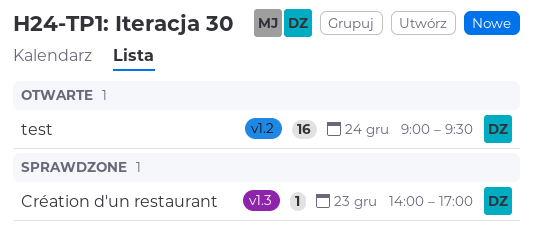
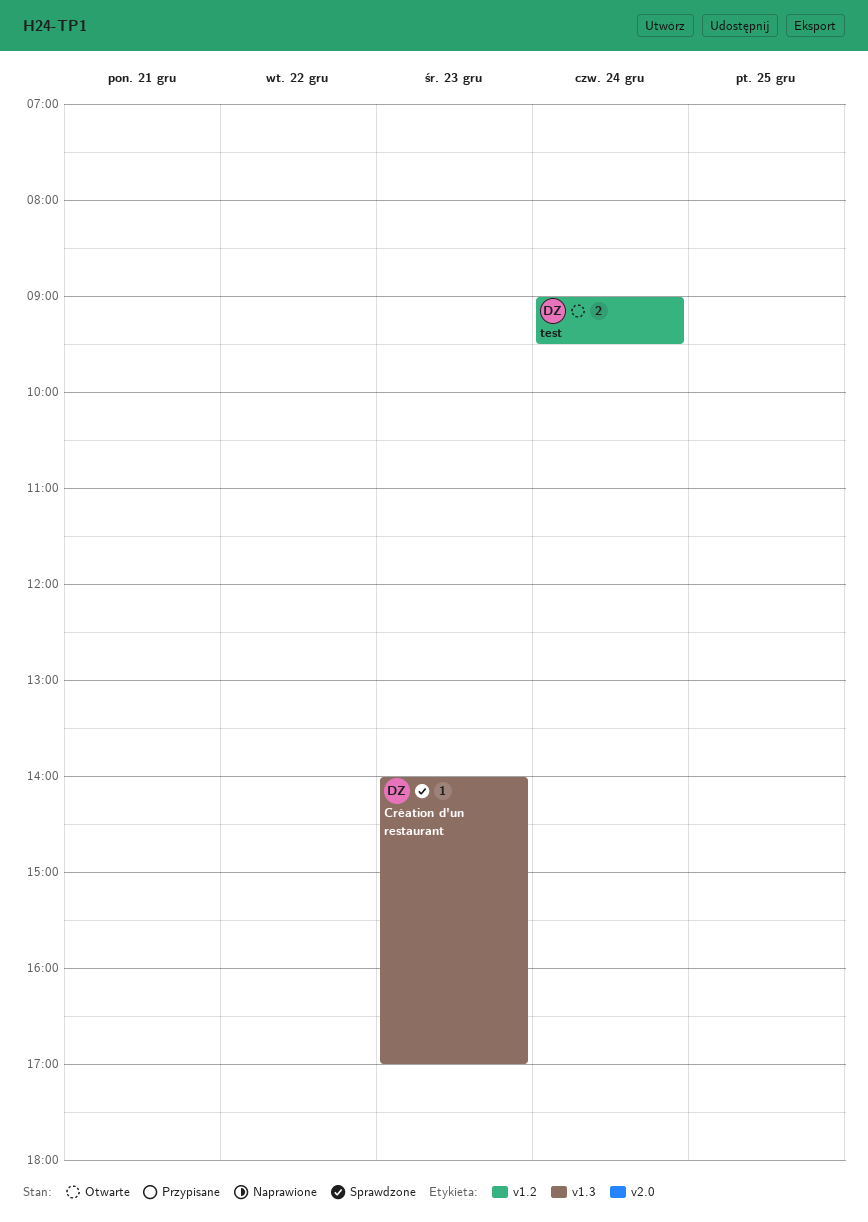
test, estimate: 16 -> 2

